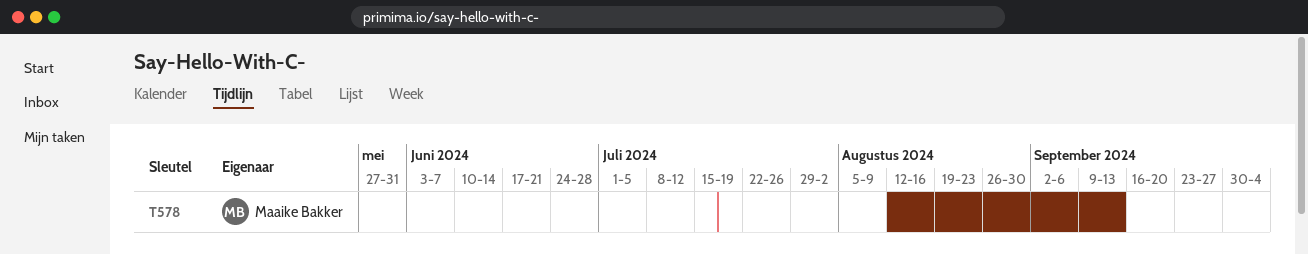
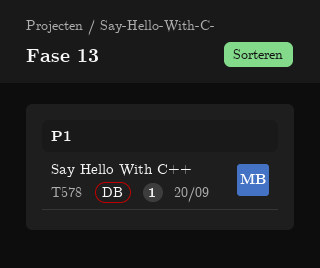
T578, due: Sep 13 -> Sep 20

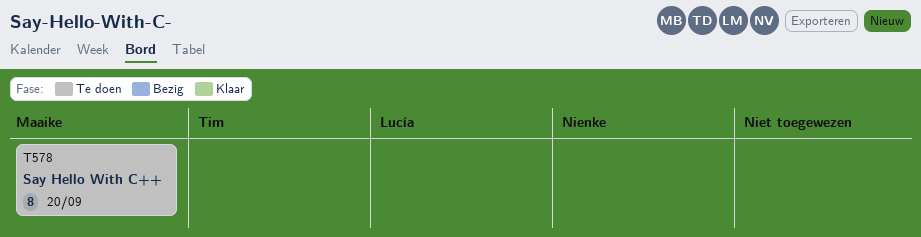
T578, estimate: 1 -> 8

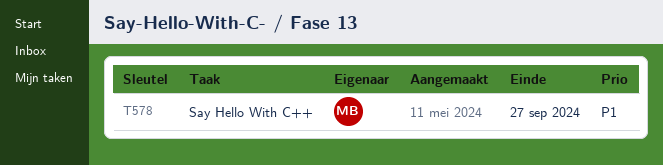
T578, due: Sep 20 -> Sep 27

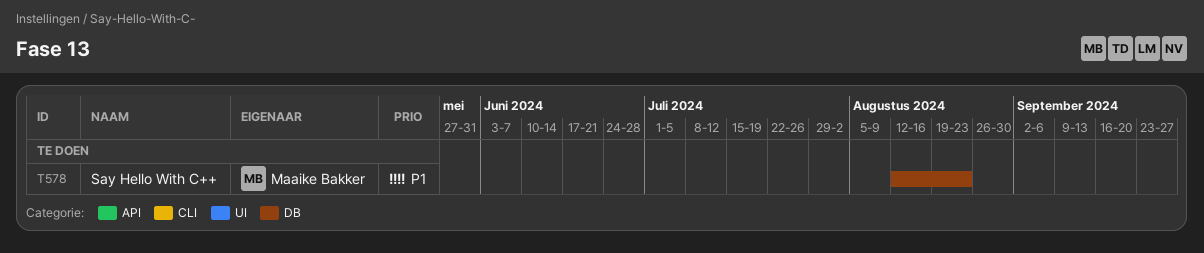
T578, due: Sep 27 -> Aug 23

